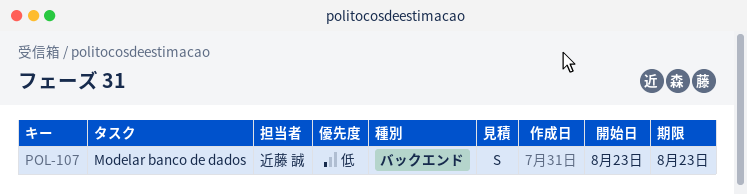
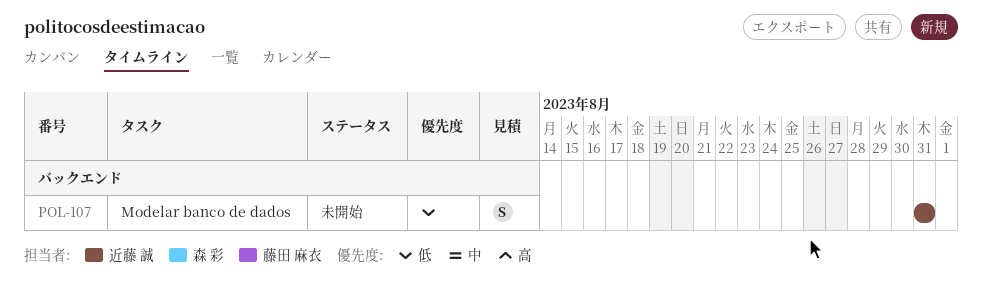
POL-107, start: Aug 23 -> Aug 31
POL-107, due: Aug 23 -> Aug 31

